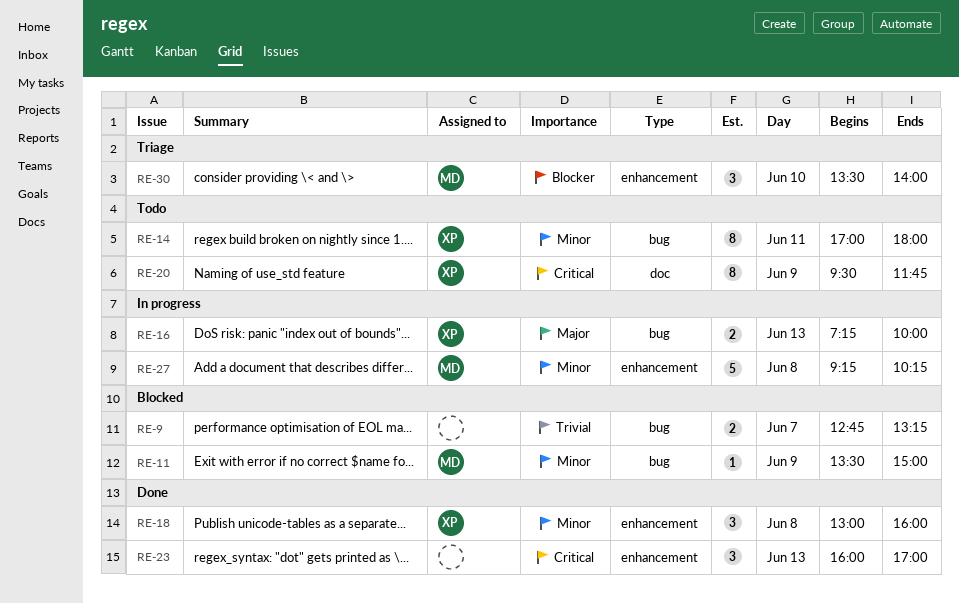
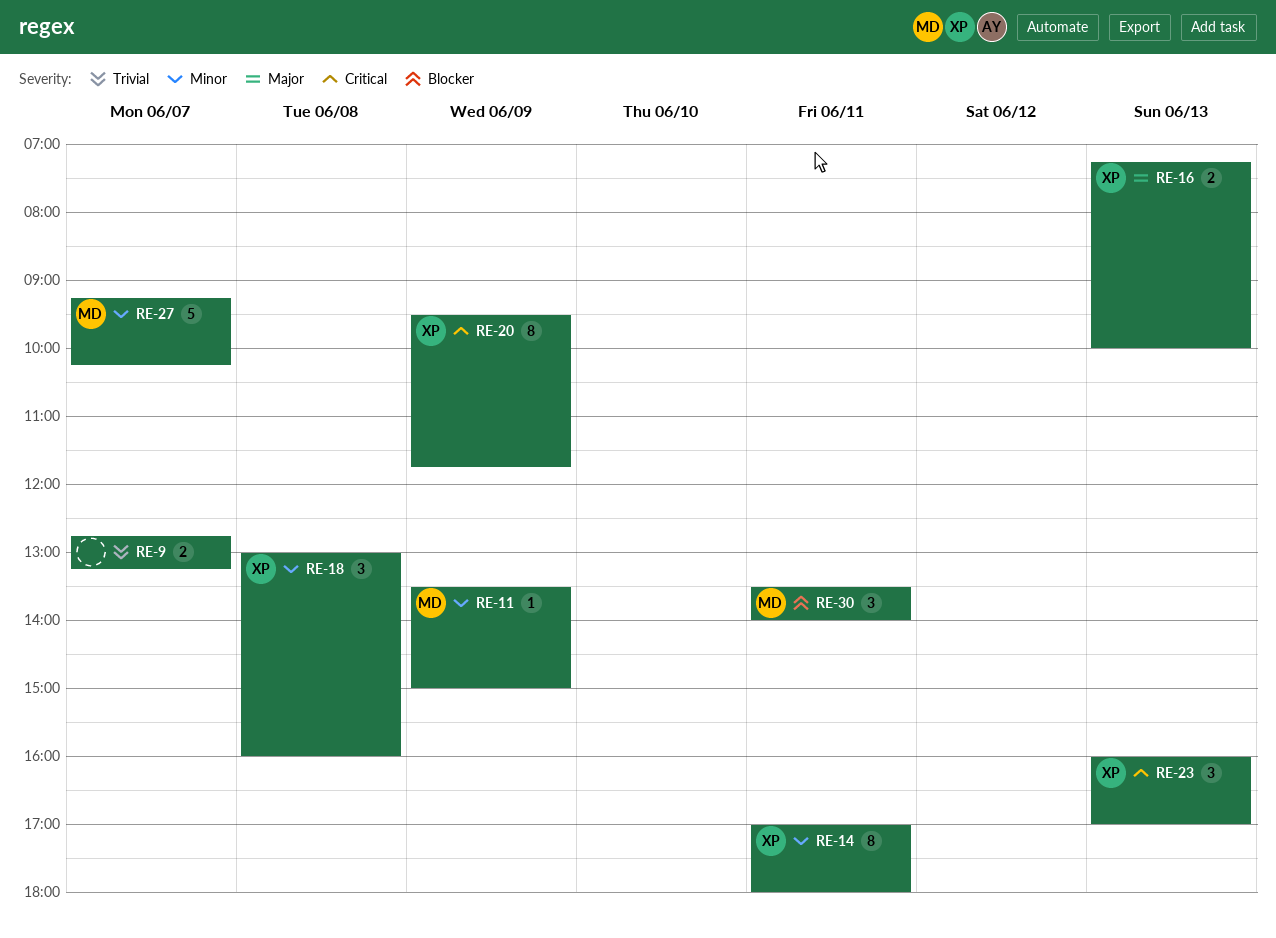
RE-23, owner: none -> XP
RE-27, day: Jun 8 -> Jun 7
RE-30, day: Jun 10 -> Jun 11

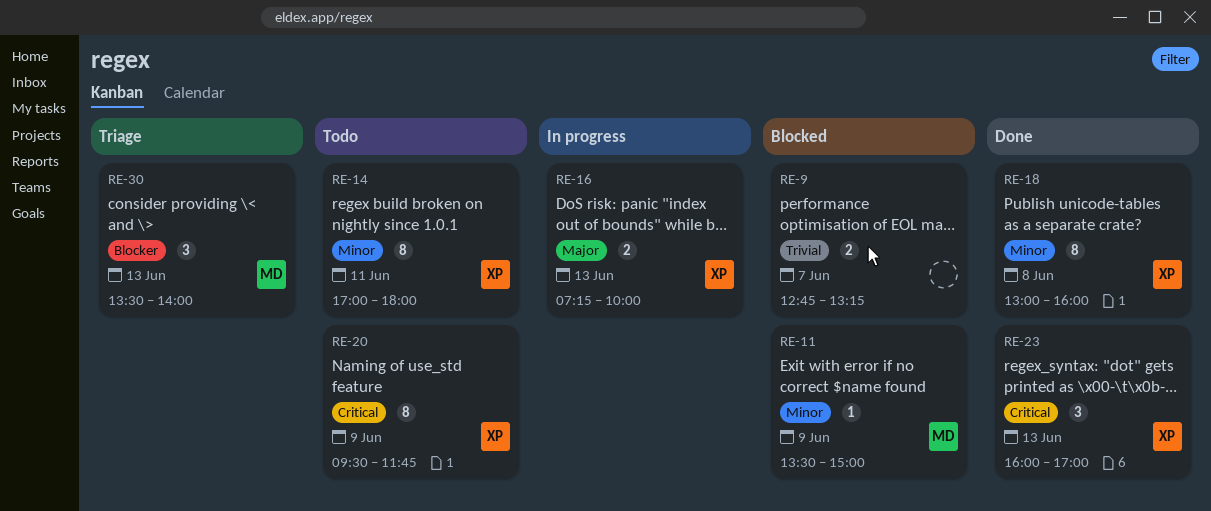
RE-18, estimate: 3 -> 8
RE-27: present -> none
RE-30, day: Jun 11 -> Jun 13

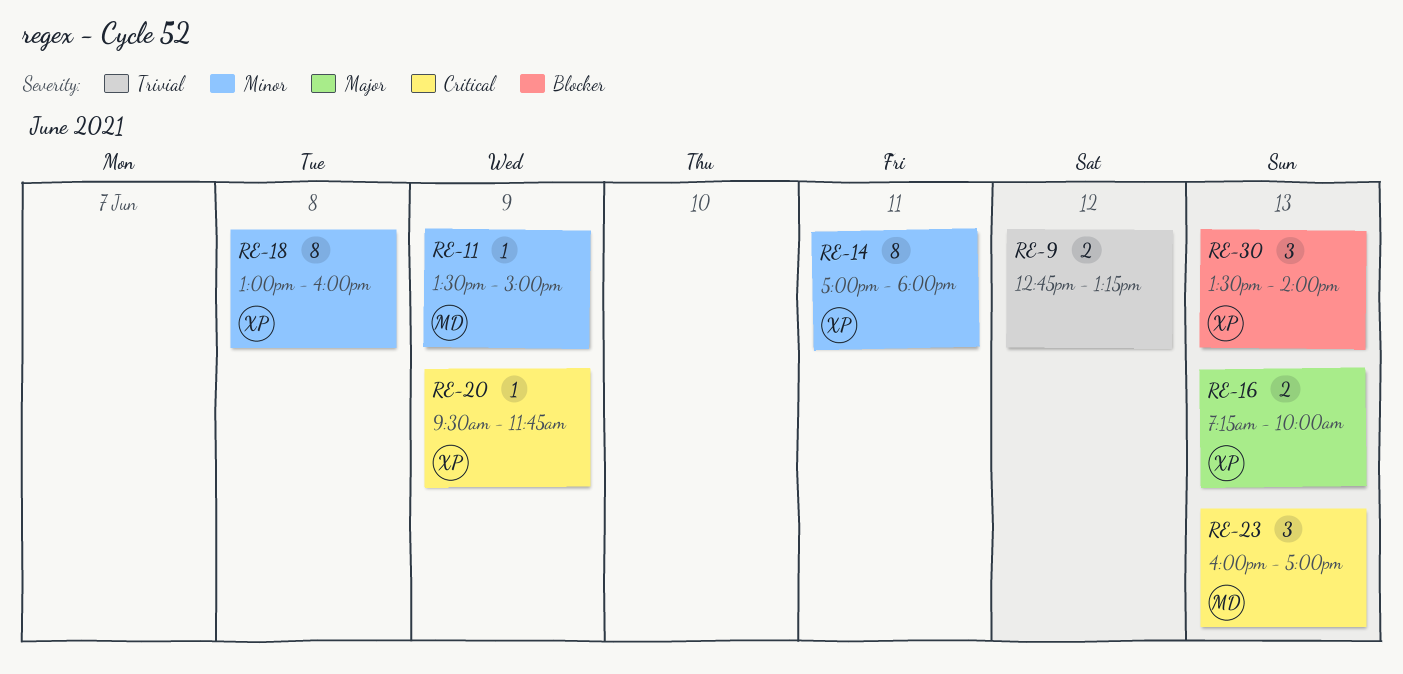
RE-9, day: Jun 7 -> Jun 12
RE-20, estimate: 8 -> 1
RE-23, owner: XP -> MD
RE-30, owner: MD -> XP

